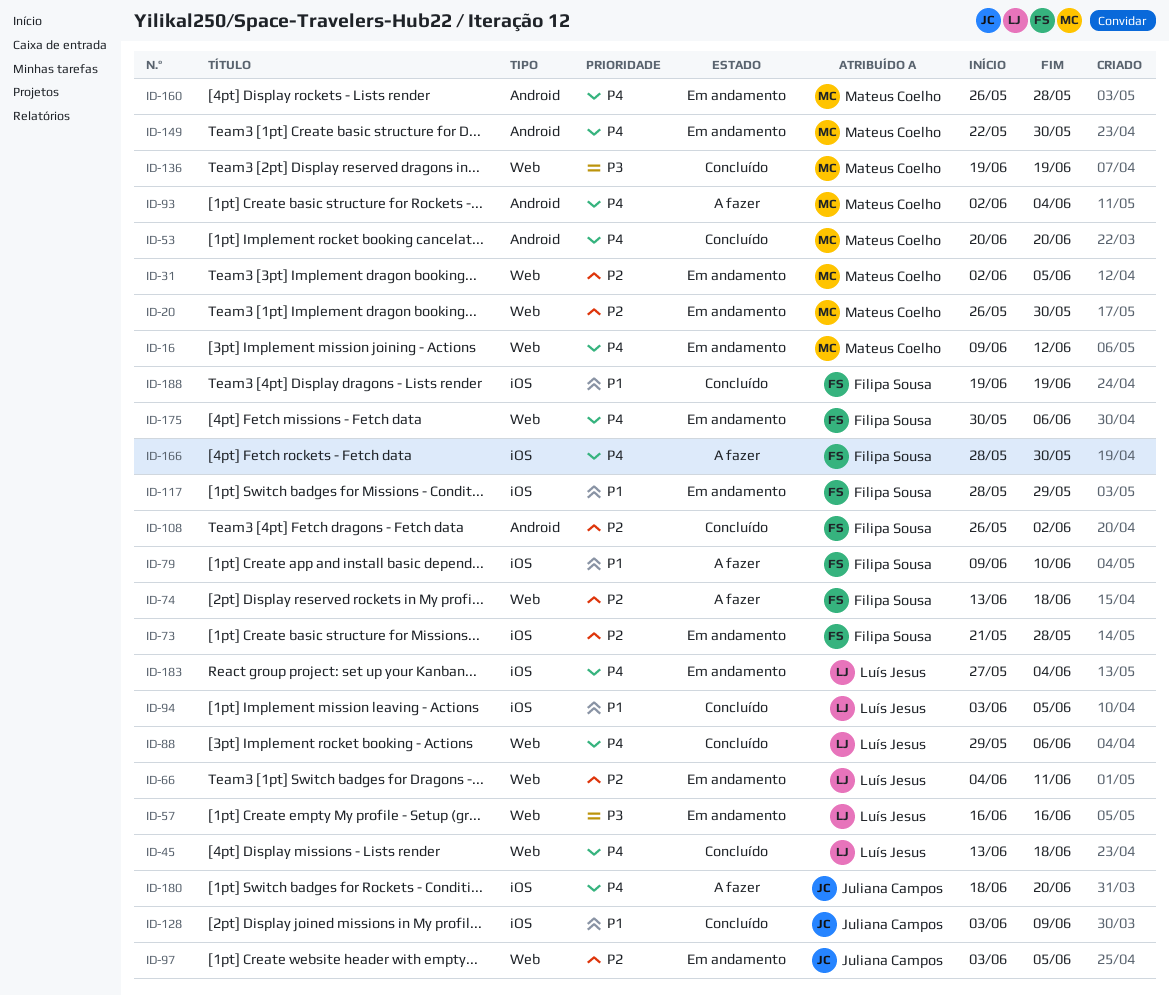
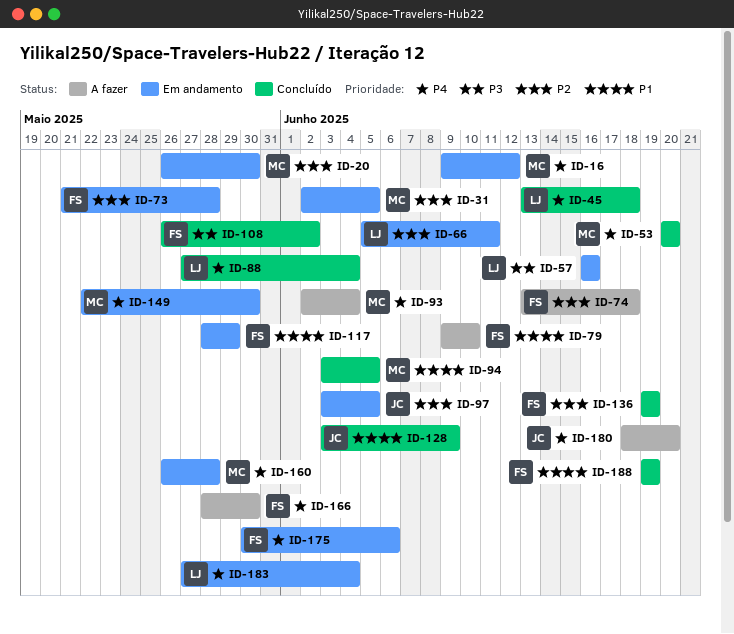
ID-66, start: Jun 4 -> Jun 5
ID-88, start: May 29 -> May 27
ID-88, due: Jun 6 -> Jun 4
ID-94, owner: Luís Jesus -> Mateus Coelho
ID-108, priority: P2 -> P3
ID-136, owner: Mateus Coelho -> Filipa Sousa
ID-136, priority: P3 -> P2

